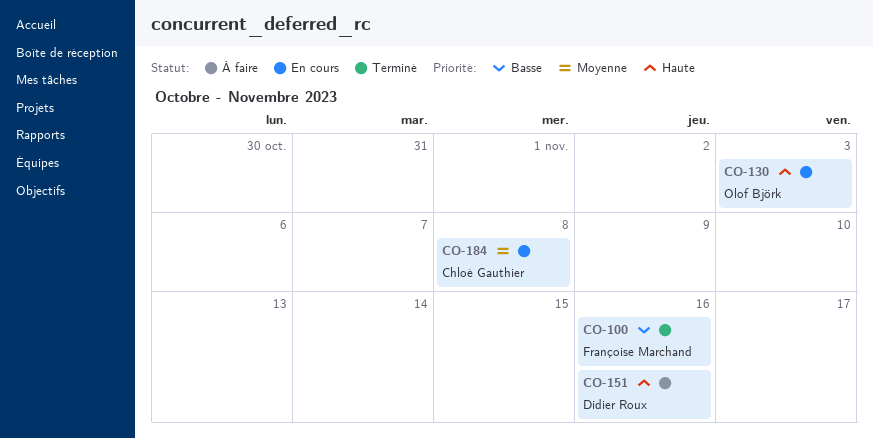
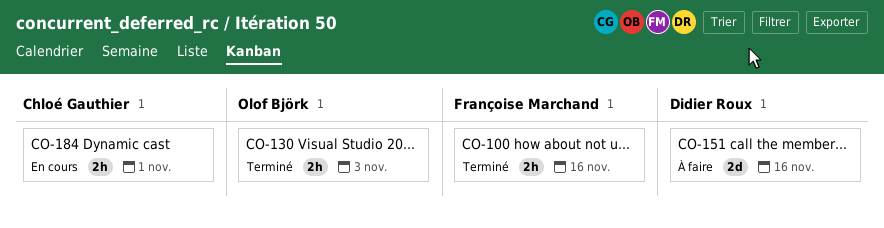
CO-130, status: En cours -> Terminé
CO-184, due: Nov 8 -> Nov 1

